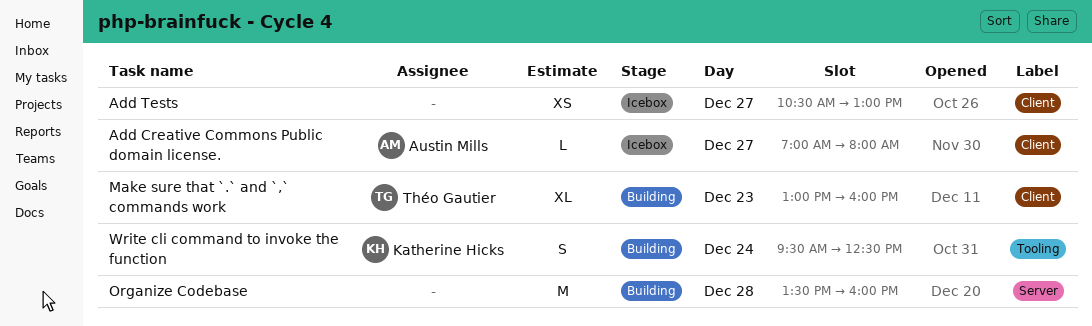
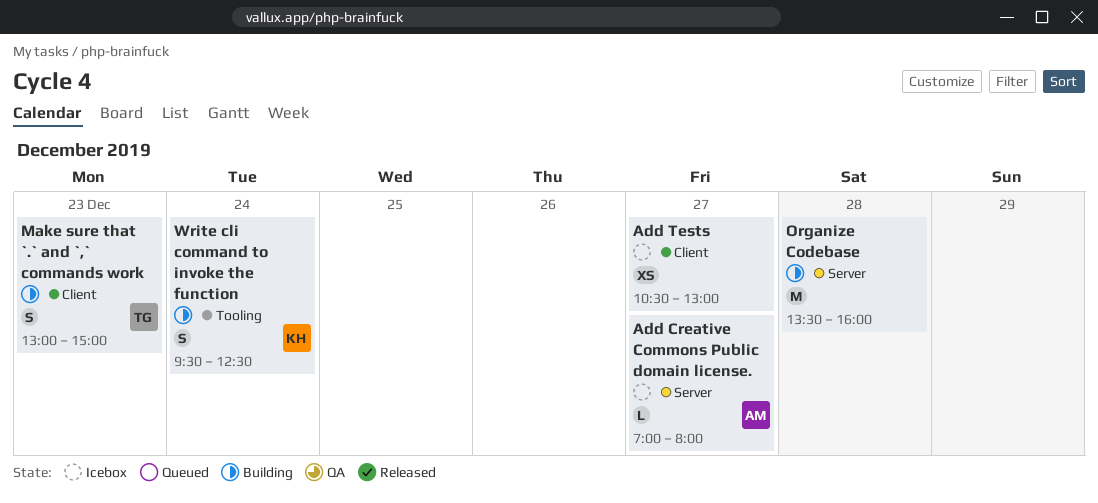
Add Creative Commons Public domain license., label: Client -> Server
Make sure that `.` and `,` commands work, estimate: XL -> S
Make sure that `.` and `,` commands work, ends: 16:00 -> 15:00

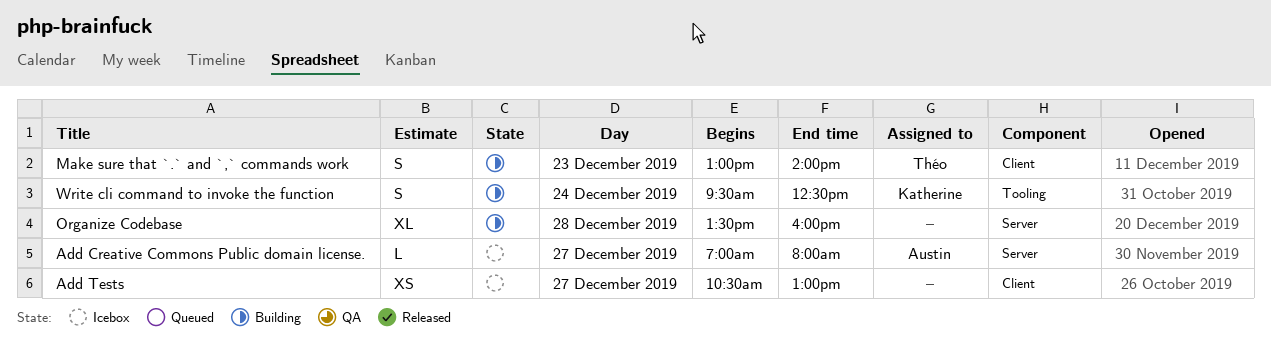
Make sure that `.` and `,` commands work, ends: 15:00 -> 14:00
Organize Codebase, estimate: M -> XL

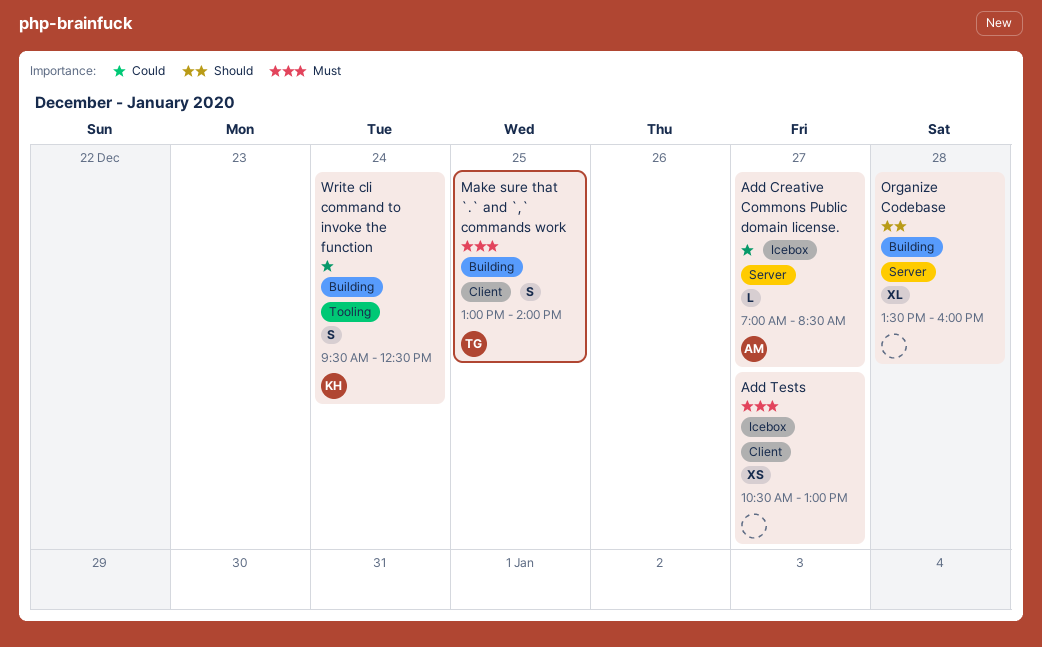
Add Creative Commons Public domain license., ends: 08:00 -> 08:30
Make sure that `.` and `,` commands work, day: Dec 23 -> Dec 25

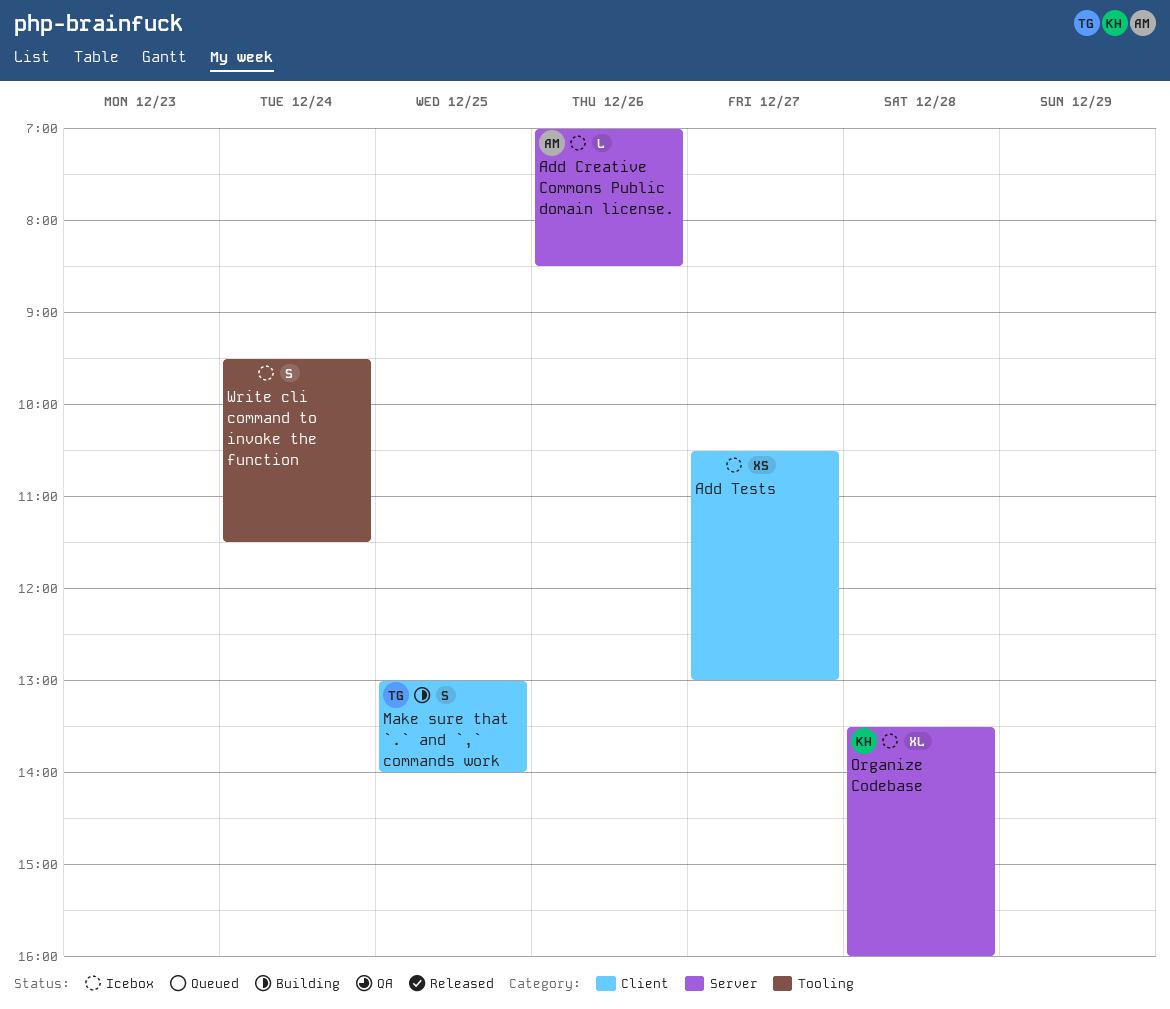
Add Creative Commons Public domain license., day: Dec 27 -> Dec 26
Organize Codebase, status: Building -> Icebox
Organize Codebase, owner: none -> KH
Write cli command to invoke the function, status: Building -> Icebox
Write cli command to invoke the function, owner: KH -> none
Write cli command to invoke the function, ends: 12:30 -> 11:30

